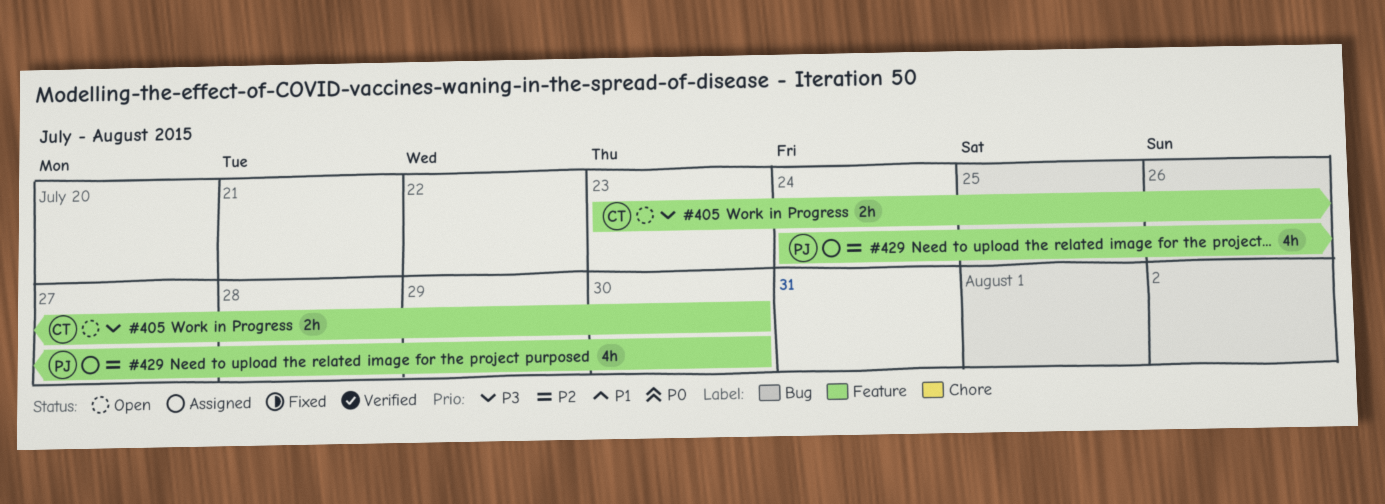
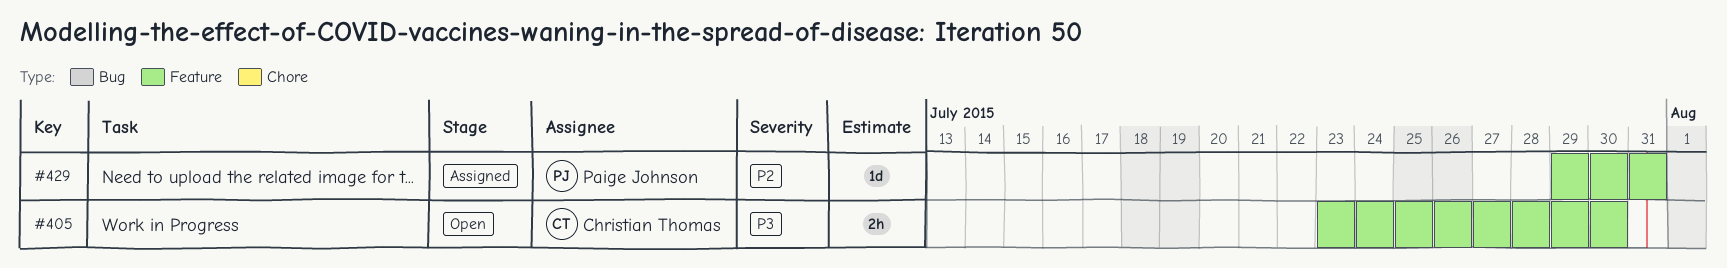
#429, estimate: 4h -> 1d
#429, start: Jul 24 -> Jul 29
#429, due: Jul 30 -> Jul 31

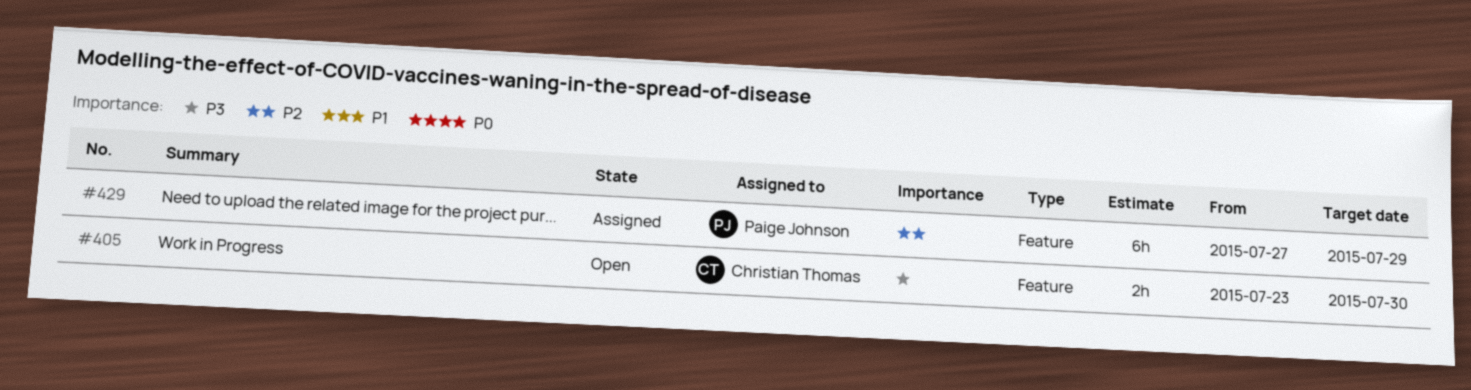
#429, estimate: 1d -> 6h
#429, start: Jul 29 -> Jul 27
#429, due: Jul 31 -> Jul 29

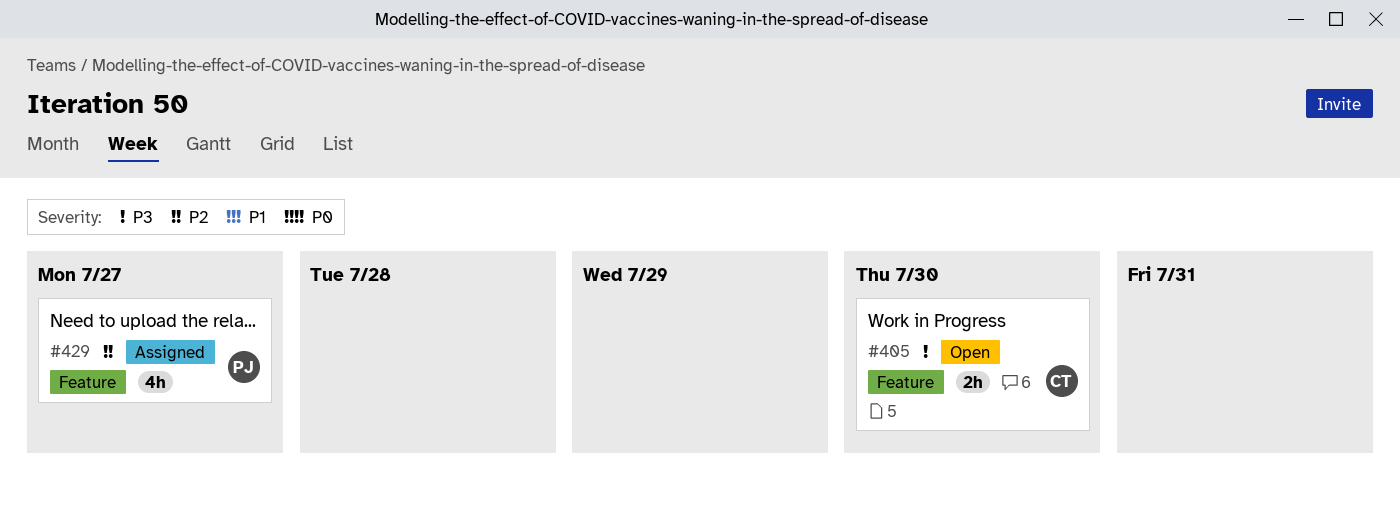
#429, estimate: 6h -> 4h
#429, due: Jul 29 -> Jul 27

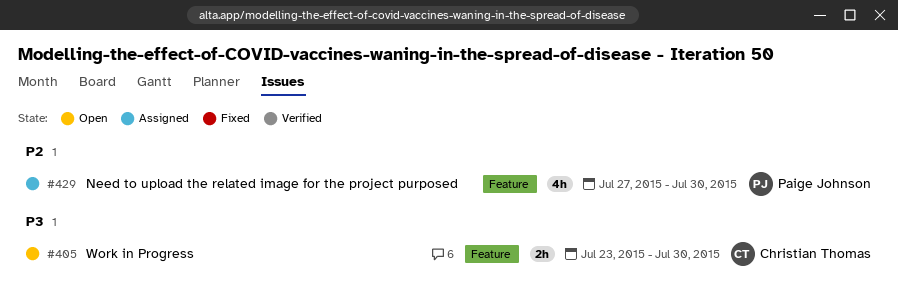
#429, due: Jul 27 -> Jul 30

